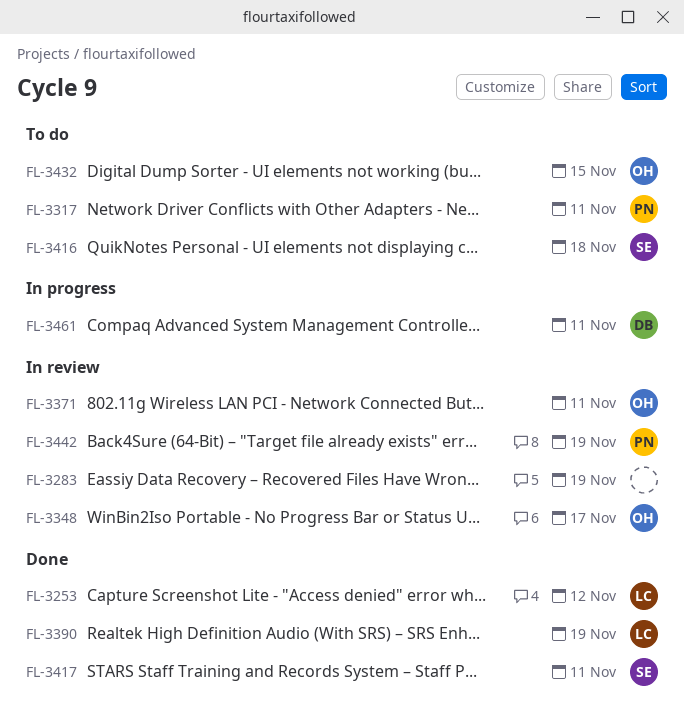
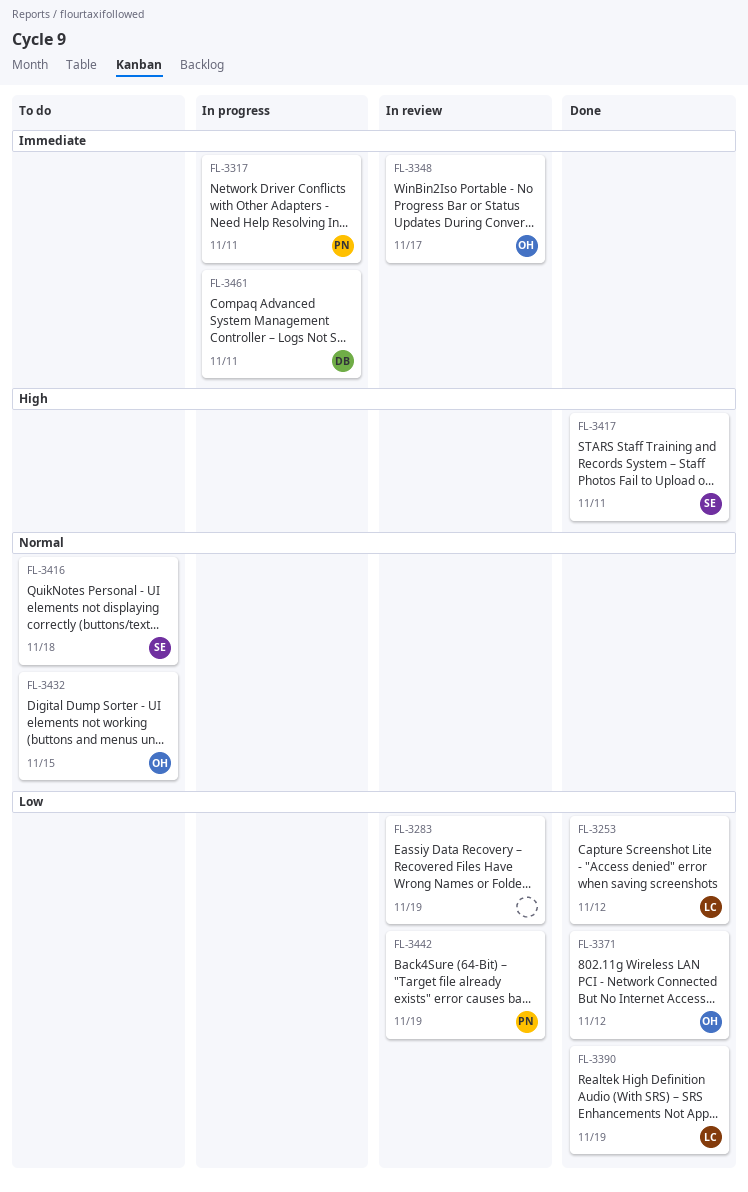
FL-3317, status: To do -> In progress
FL-3371, status: In review -> Done
FL-3371, due: Nov 11 -> Nov 12

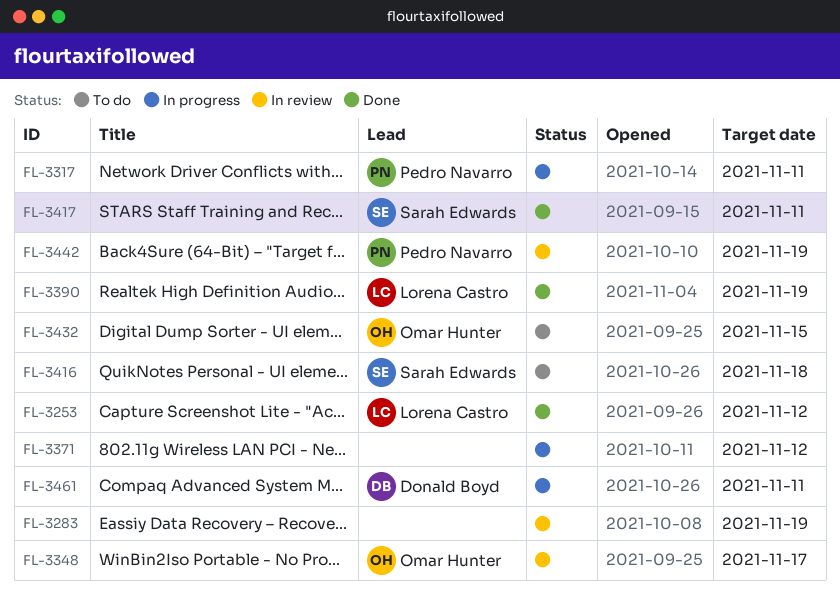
FL-3371, status: Done -> In progress
FL-3371, owner: Omar Hunter -> none

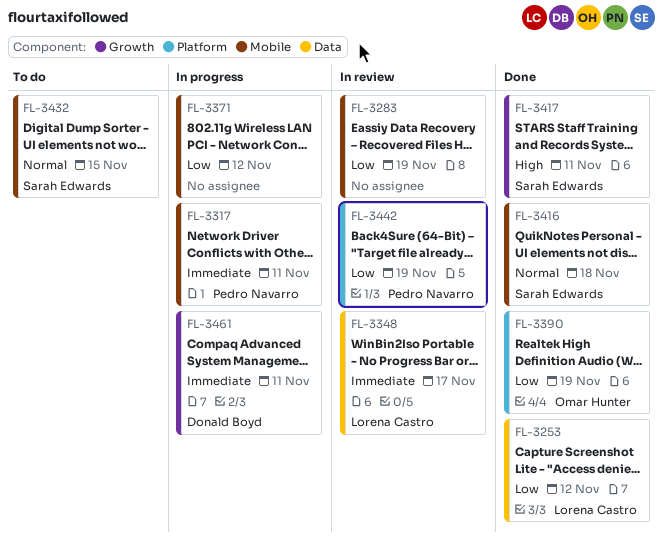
FL-3348, owner: Omar Hunter -> Lorena Castro
FL-3390, owner: Lorena Castro -> Omar Hunter
FL-3416, status: To do -> Done
FL-3432, owner: Omar Hunter -> Sarah Edwards

